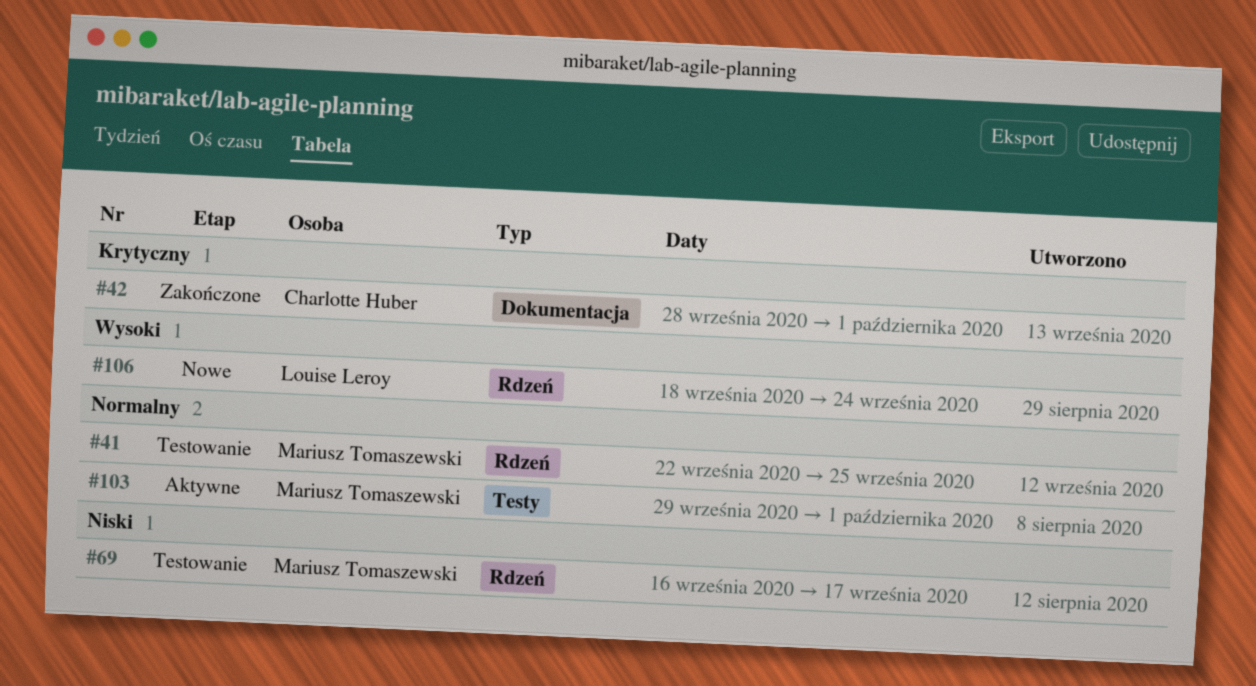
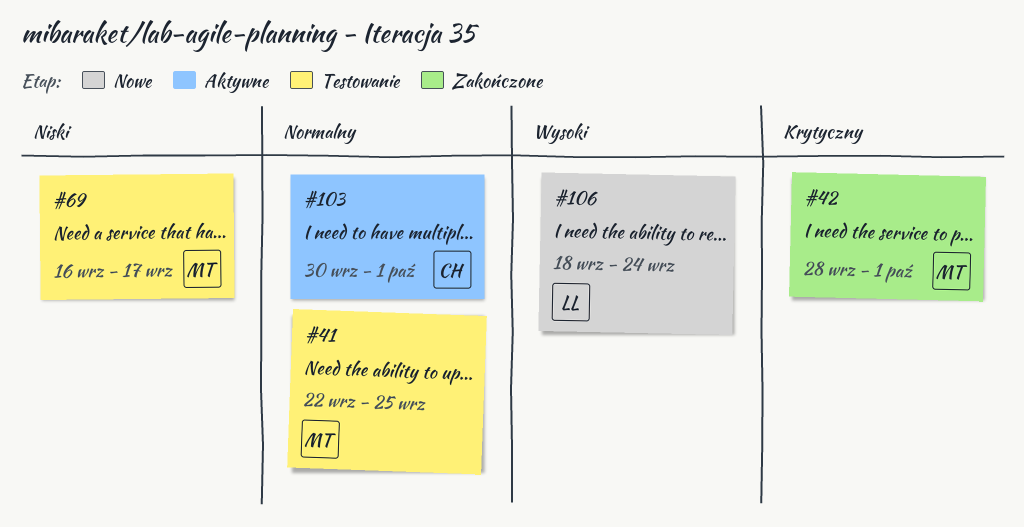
#42, owner: Charlotte Huber -> Mariusz Tomaszewski
#103, owner: Mariusz Tomaszewski -> Charlotte Huber
#103, start: Sep 29 -> Sep 30

